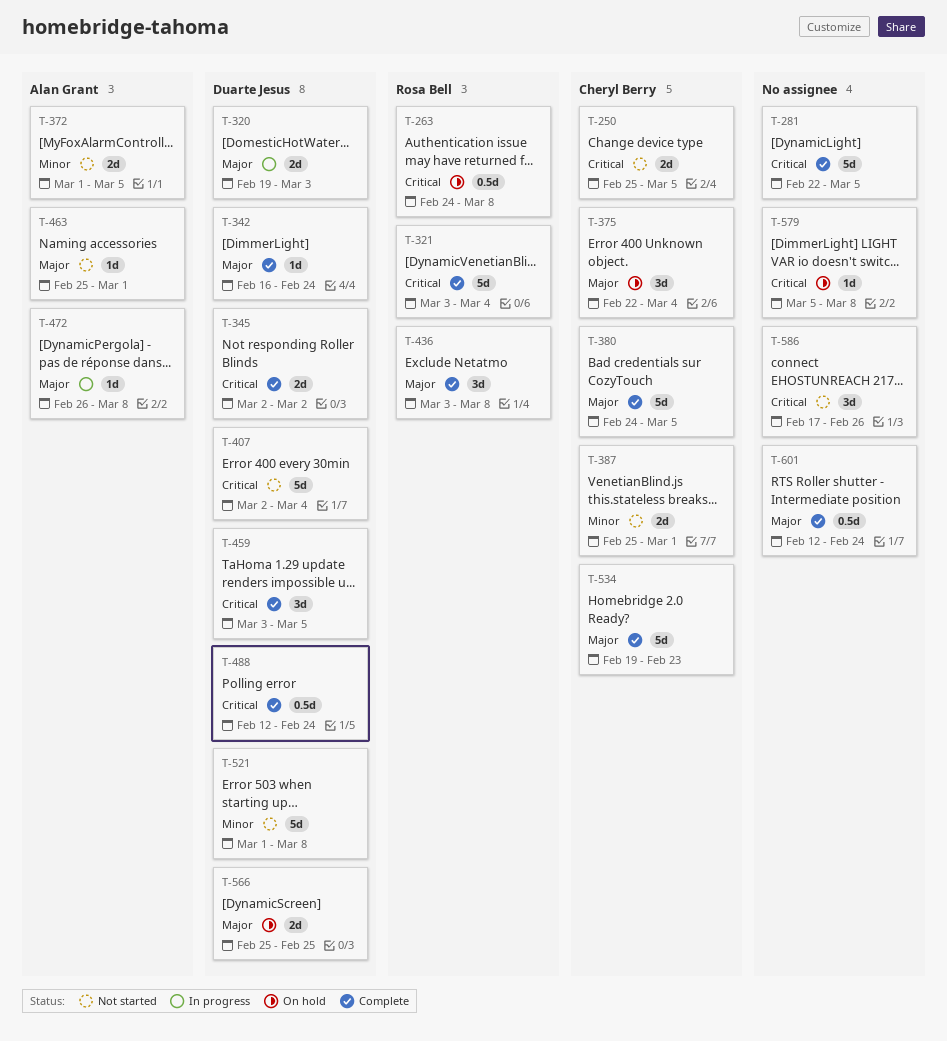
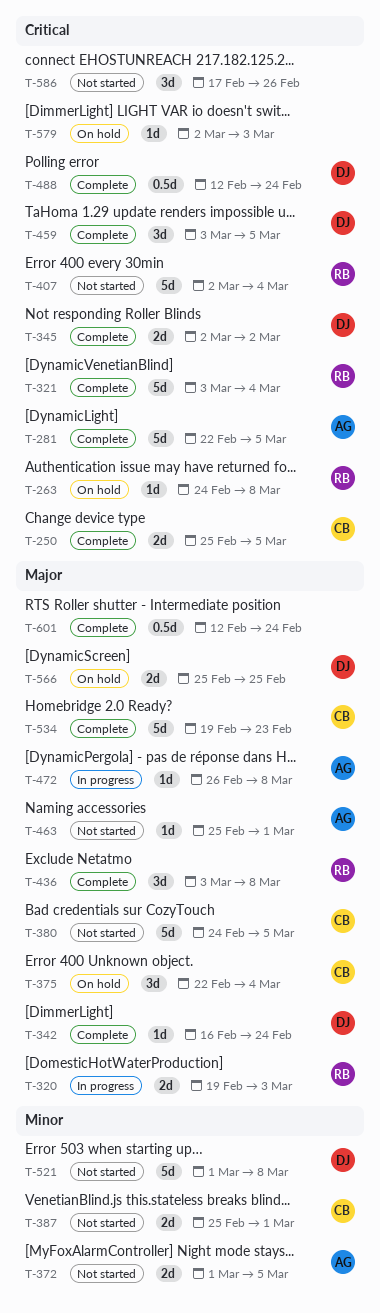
T-250, status: Not started -> Complete
T-263, estimate: 0.5d -> 1d
T-281, owner: none -> Alan Grant
T-320, owner: Duarte Jesus -> Rosa Bell
T-380, status: Complete -> Not started
T-407, owner: Duarte Jesus -> Rosa Bell
T-579, start: Mar 5 -> Mar 2
T-579, due: Mar 8 -> Mar 3

